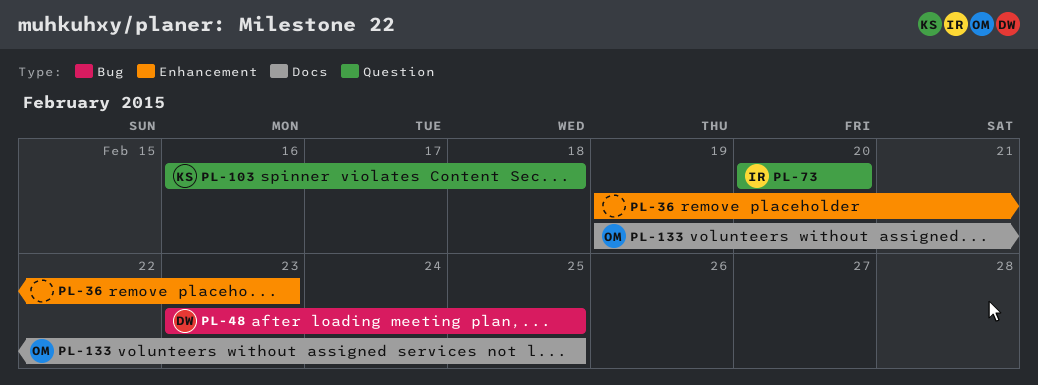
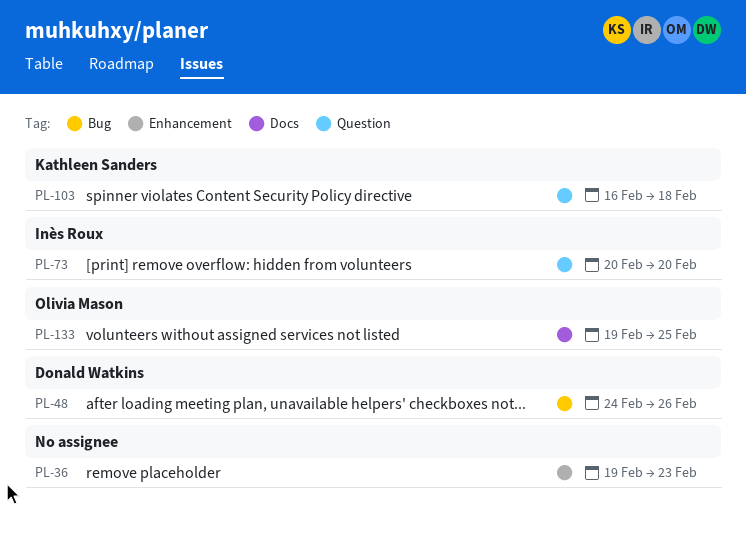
PL-48, start: Feb 23 -> Feb 24
PL-48, due: Feb 25 -> Feb 26

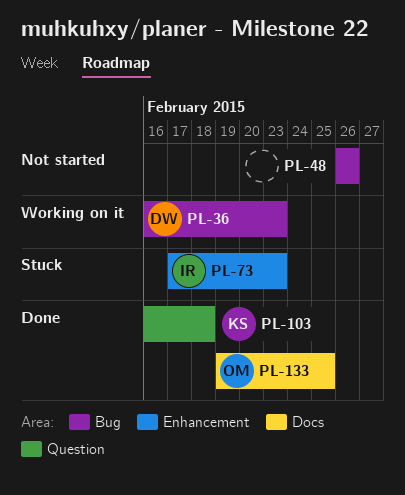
PL-36, owner: none -> Donald Watkins
PL-36, label: Enhancement -> Bug
PL-36, start: Feb 19 -> Feb 16
PL-48, owner: Donald Watkins -> none
PL-48, start: Feb 24 -> Feb 26
PL-73, label: Question -> Enhancement
PL-73, start: Feb 20 -> Feb 17
PL-73, due: Feb 20 -> Feb 23

